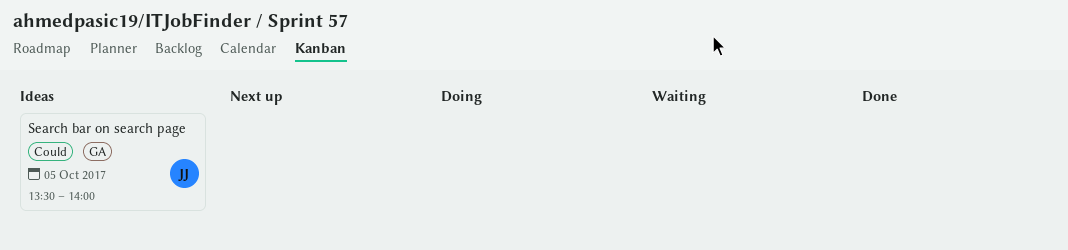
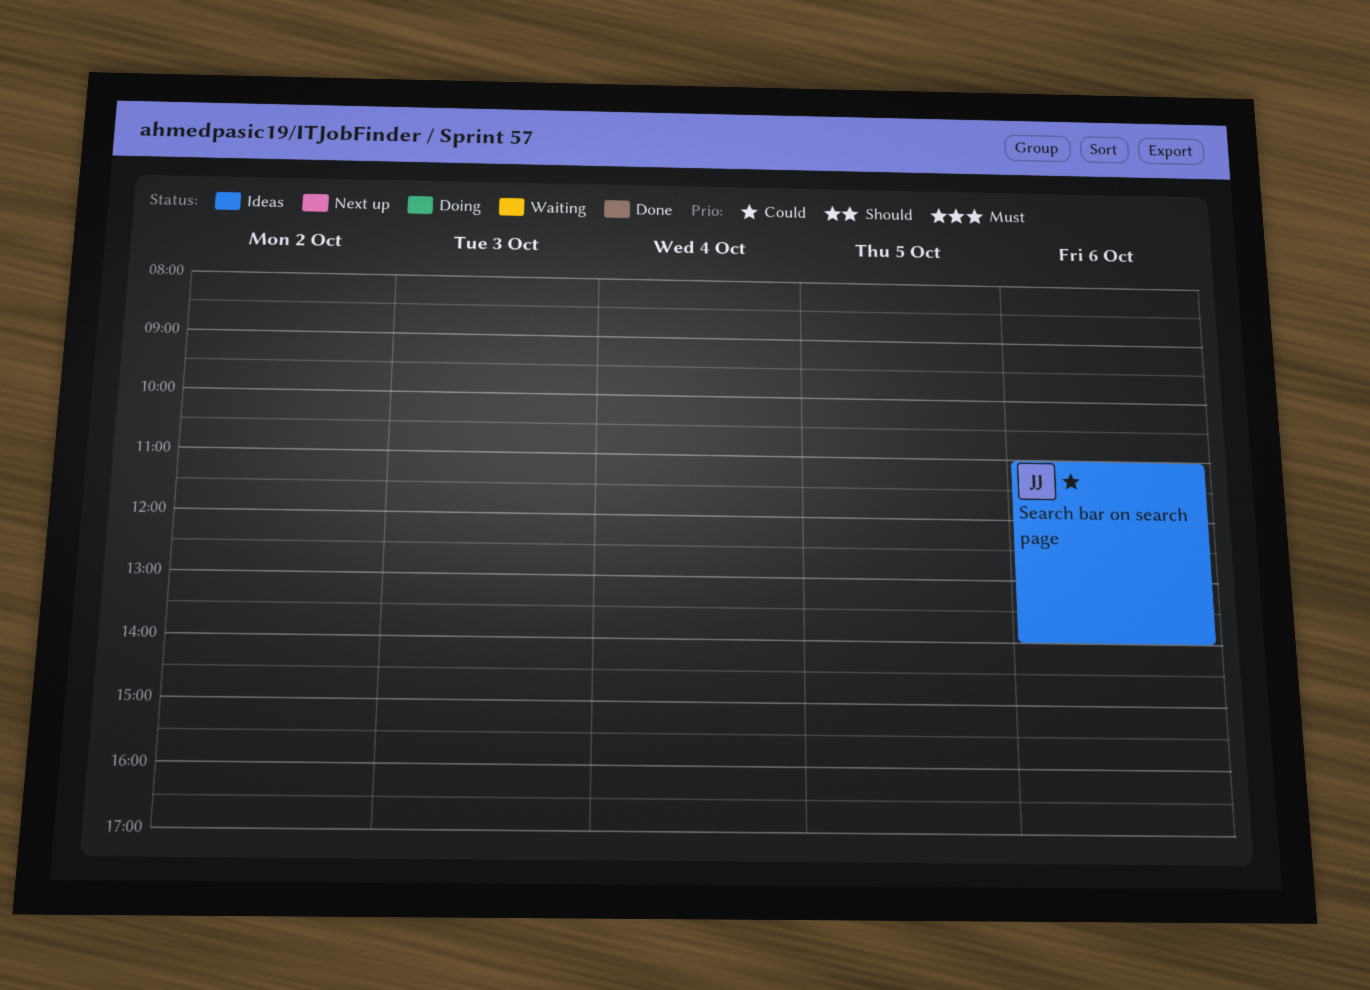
Search bar on search page, day: Oct 5 -> Oct 6
Search bar on search page, begins: 13:30 -> 11:00

